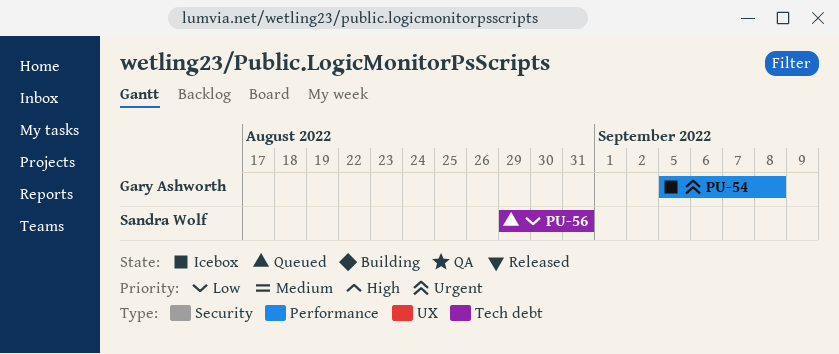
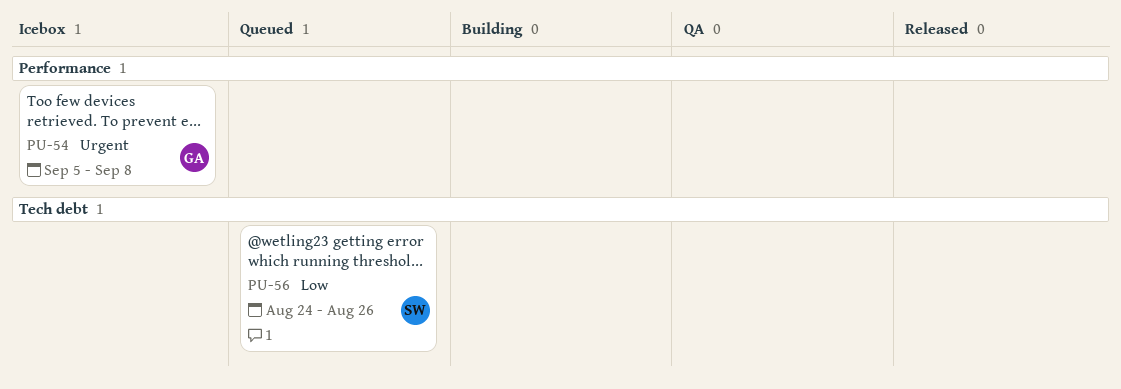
PU-56, start: Aug 29 -> Aug 24
PU-56, due: Aug 31 -> Aug 26

